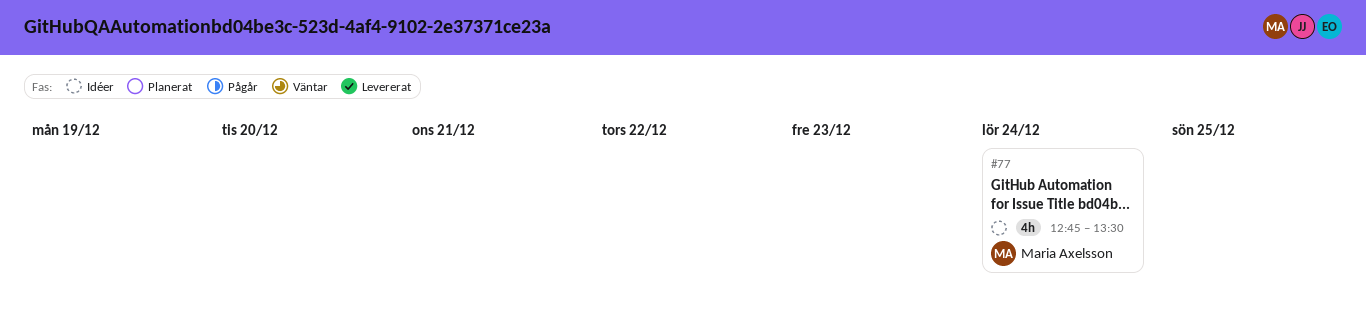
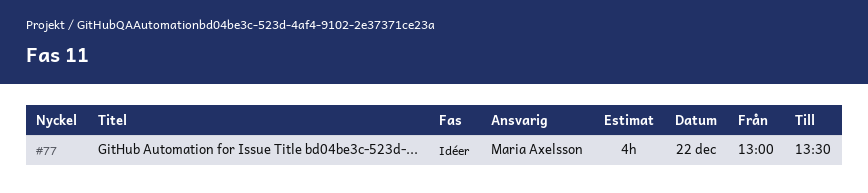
#77, day: Dec 24 -> Dec 22
#77, begins: 12:45 -> 13:00

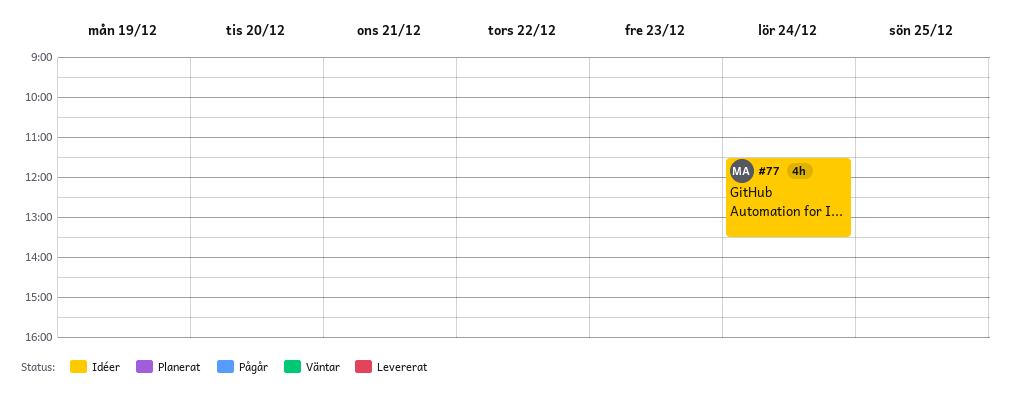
#77, day: Dec 22 -> Dec 24
#77, begins: 13:00 -> 11:30

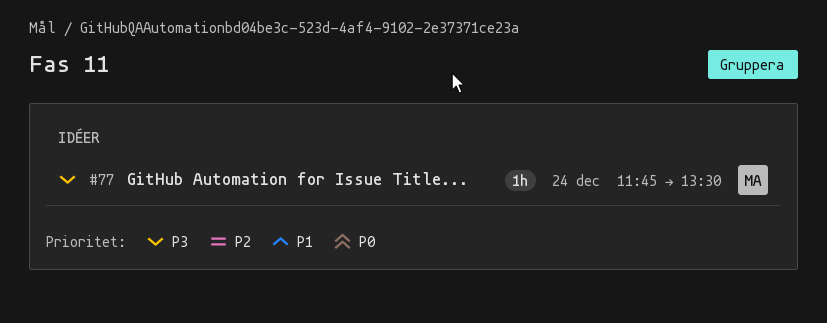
#77, estimate: 4h -> 1h
#77, begins: 11:30 -> 11:45

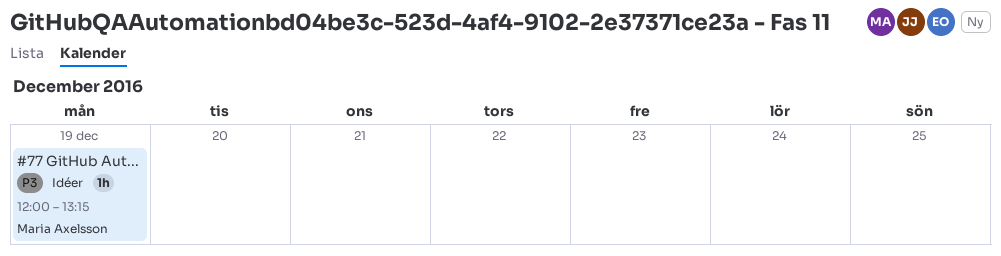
#77, day: Dec 24 -> Dec 19
#77, begins: 11:45 -> 12:00
#77, ends: 13:30 -> 13:15

